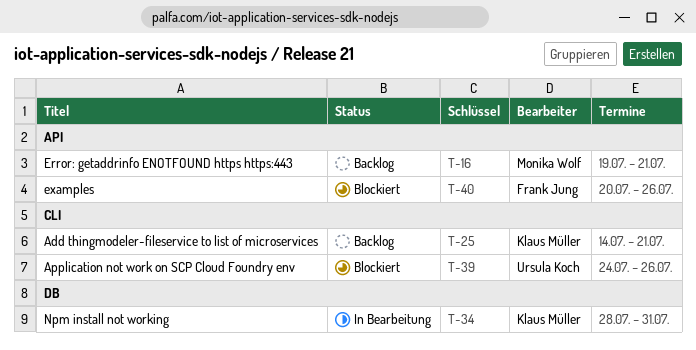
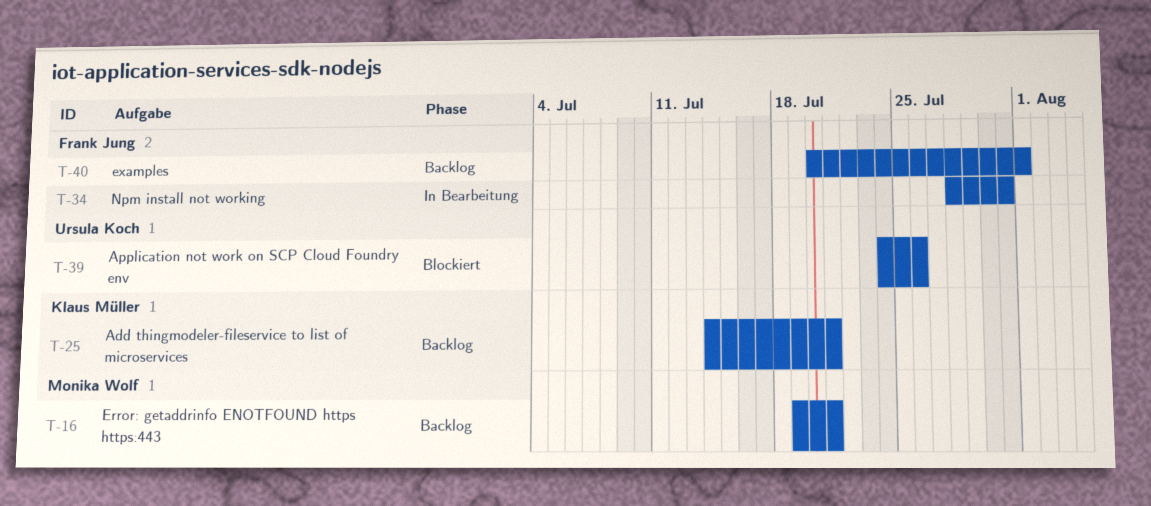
T-34, owner: Klaus Müller -> Frank Jung
T-40, status: Blockiert -> Backlog
T-40, due: Jul 26 -> Aug 1

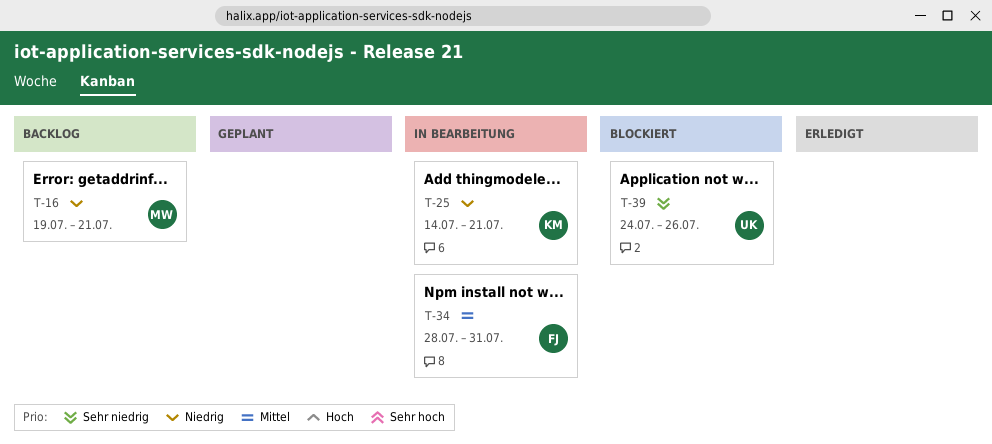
T-25, status: Backlog -> In Bearbeitung
T-40: present -> none

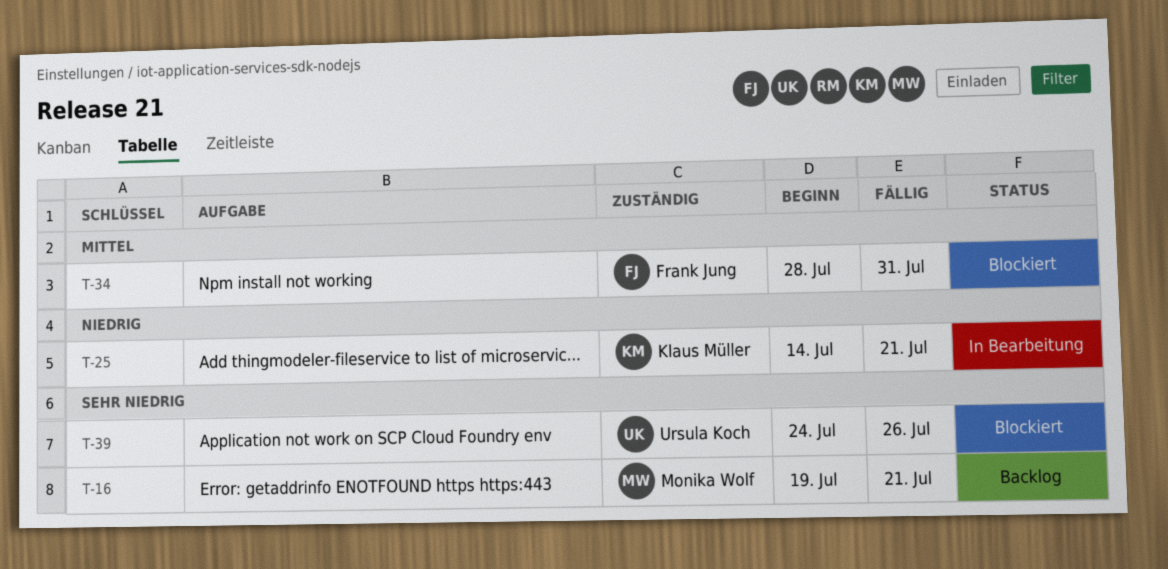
T-16, priority: Niedrig -> Sehr niedrig
T-34, status: In Bearbeitung -> Blockiert

